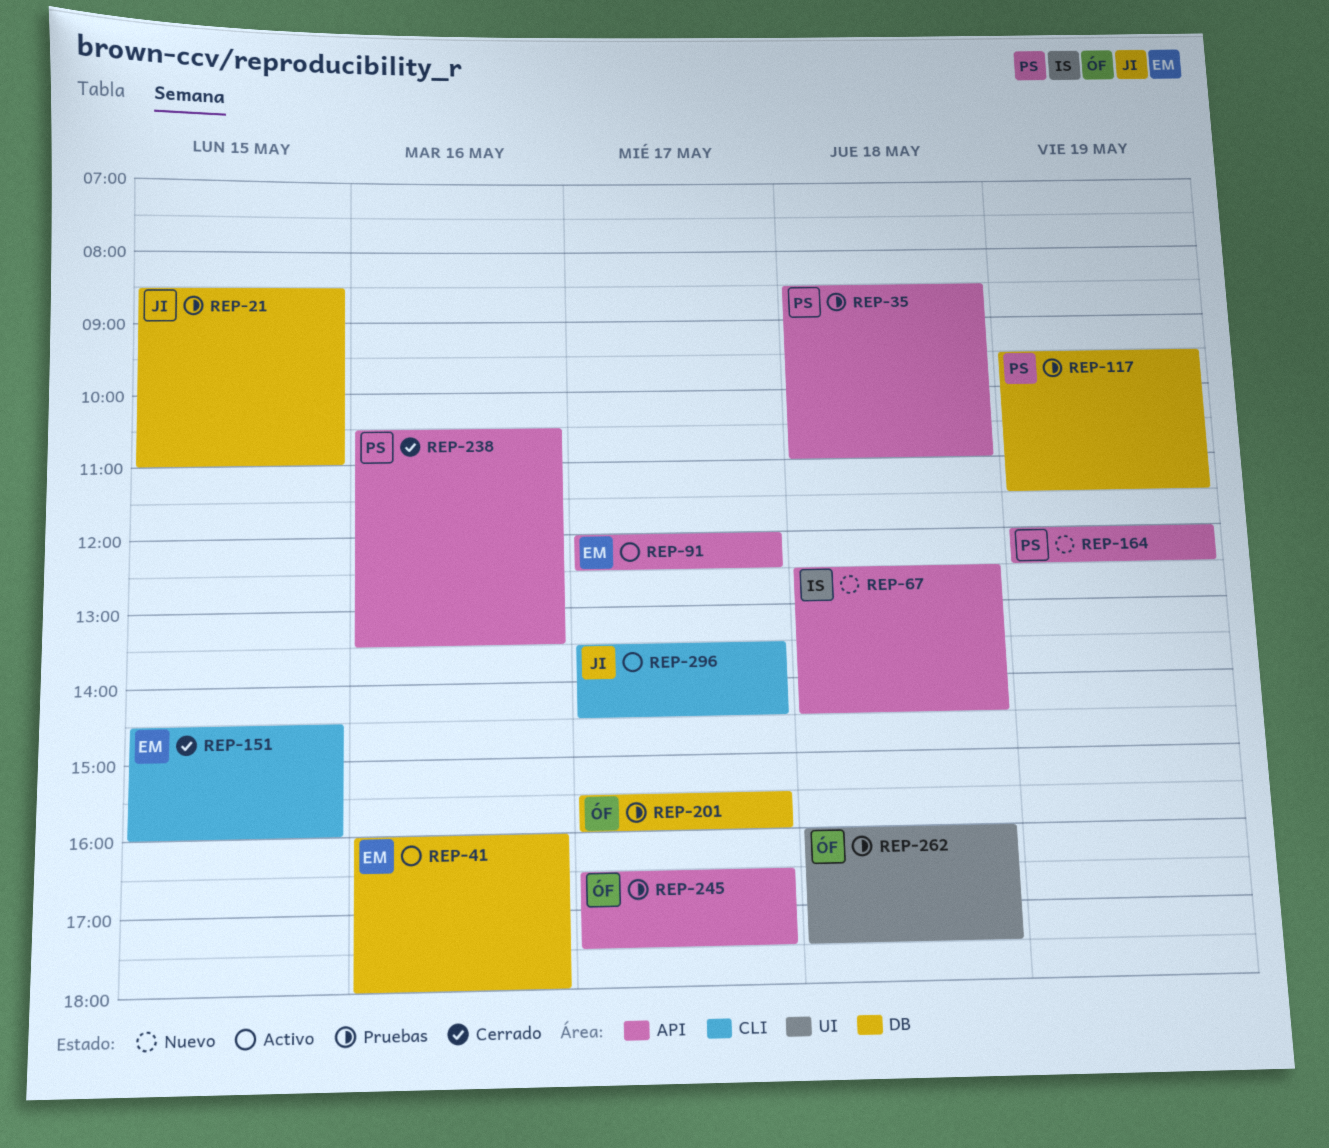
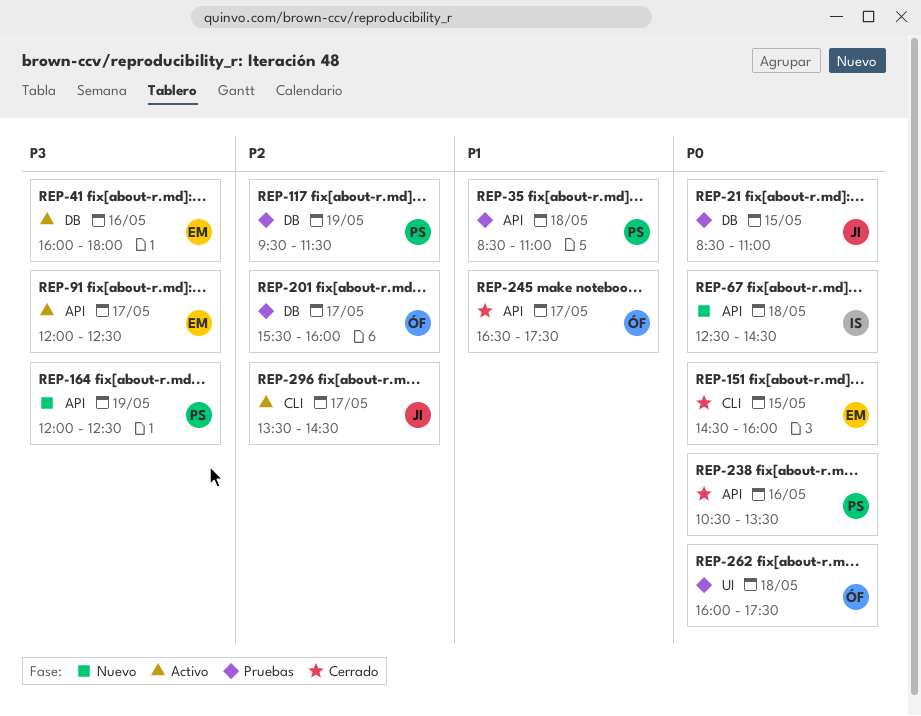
REP-245, status: Pruebas -> Cerrado

